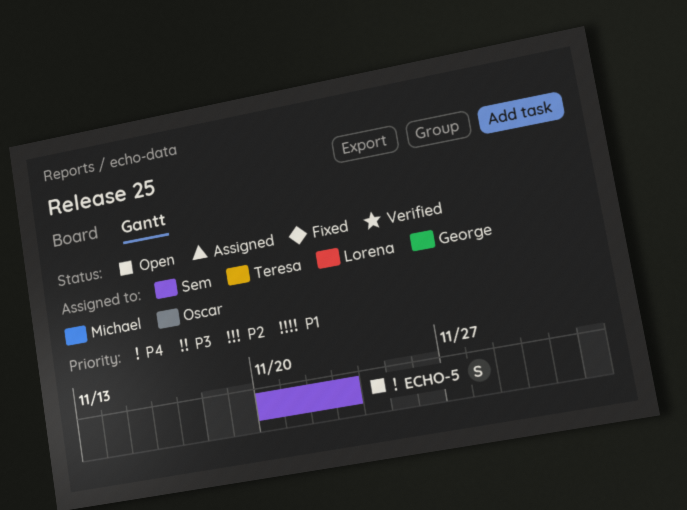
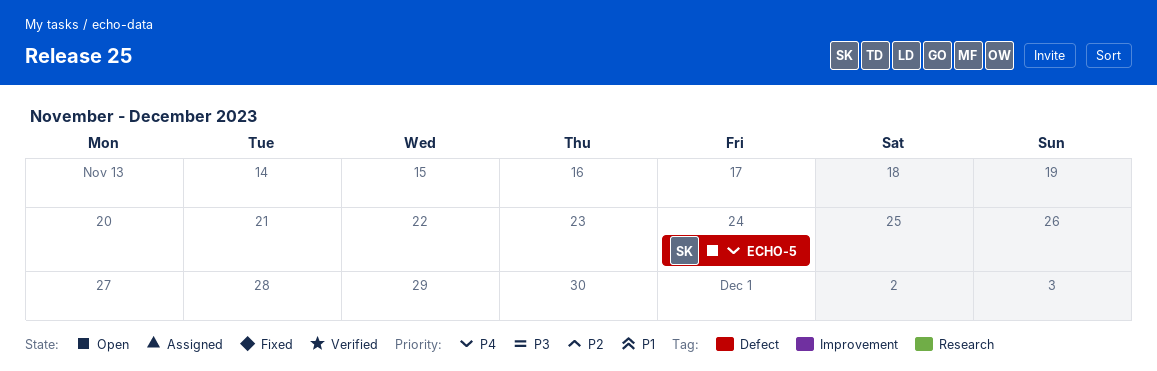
ECHO-5, start: Nov 20 -> Nov 24
ECHO-5, due: Nov 23 -> Nov 24

